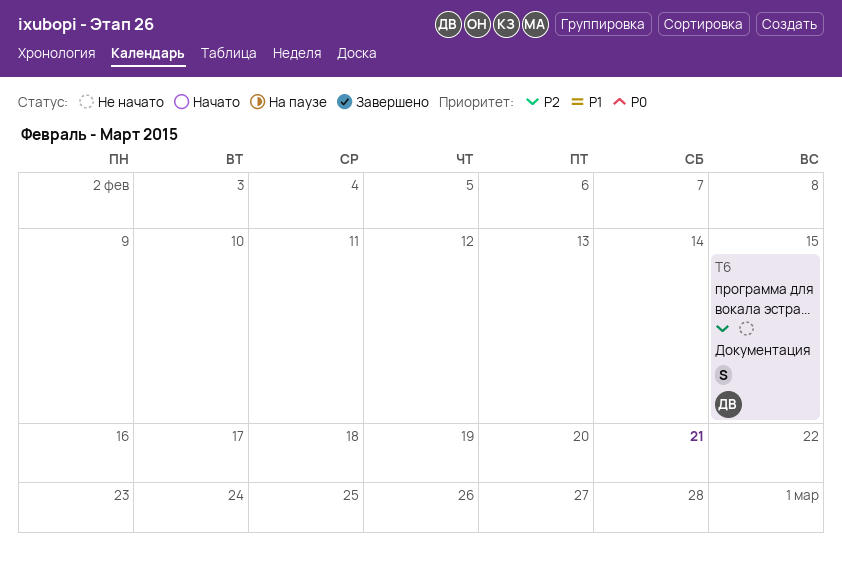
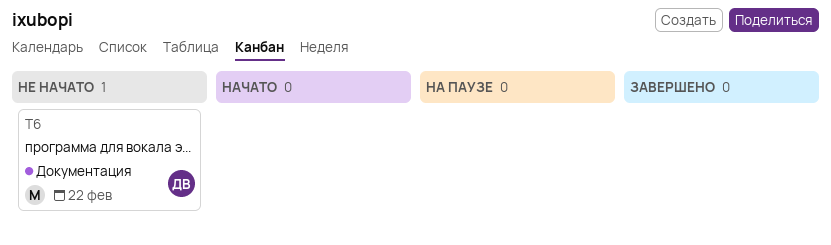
T6, estimate: S -> M
T6, due: Feb 15 -> Feb 22

